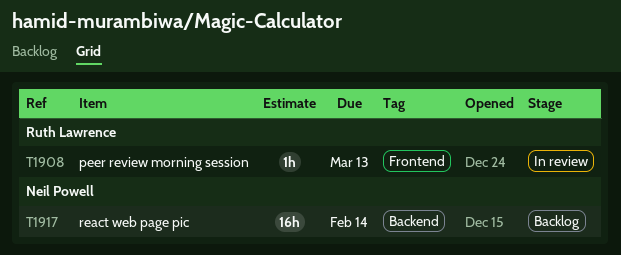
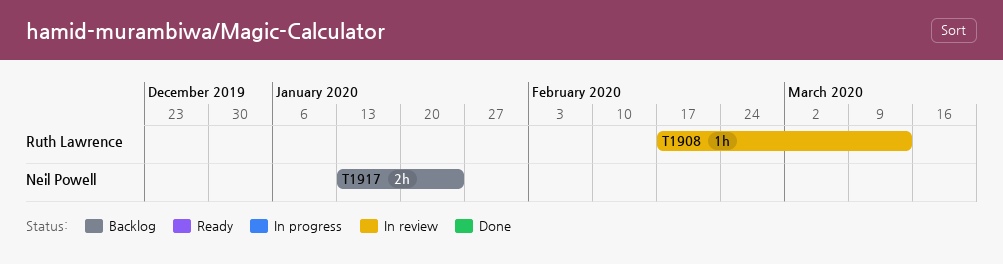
T1917, estimate: 16h -> 2h
T1917, due: Feb 14 -> Jan 24

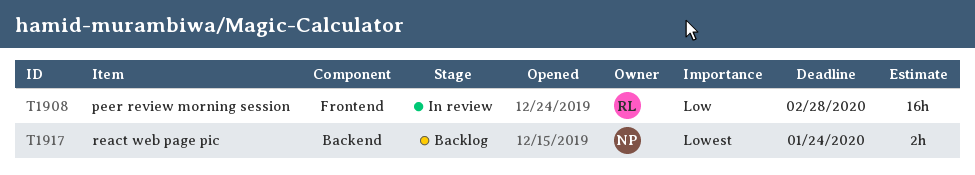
T1908, estimate: 1h -> 16h
T1908, due: Mar 13 -> Feb 28

